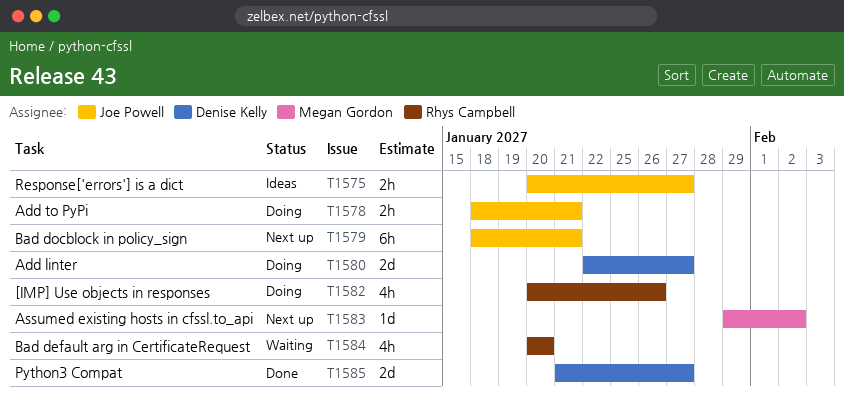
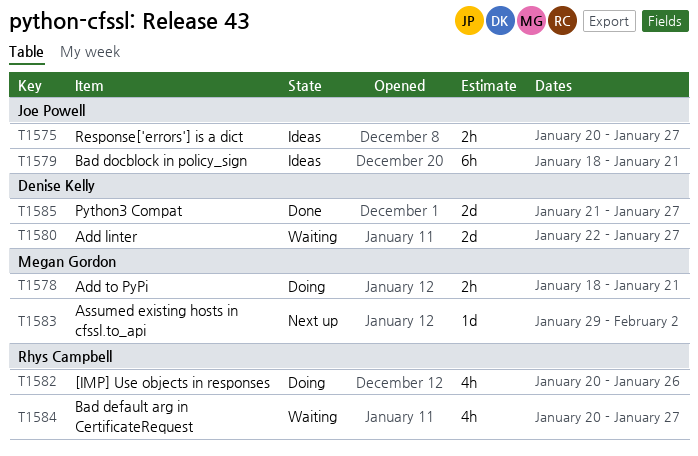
T1578, owner: Joe Powell -> Megan Gordon
T1579, status: Next up -> Ideas
T1580, status: Doing -> Waiting
T1584, due: Jan 20 -> Jan 27

